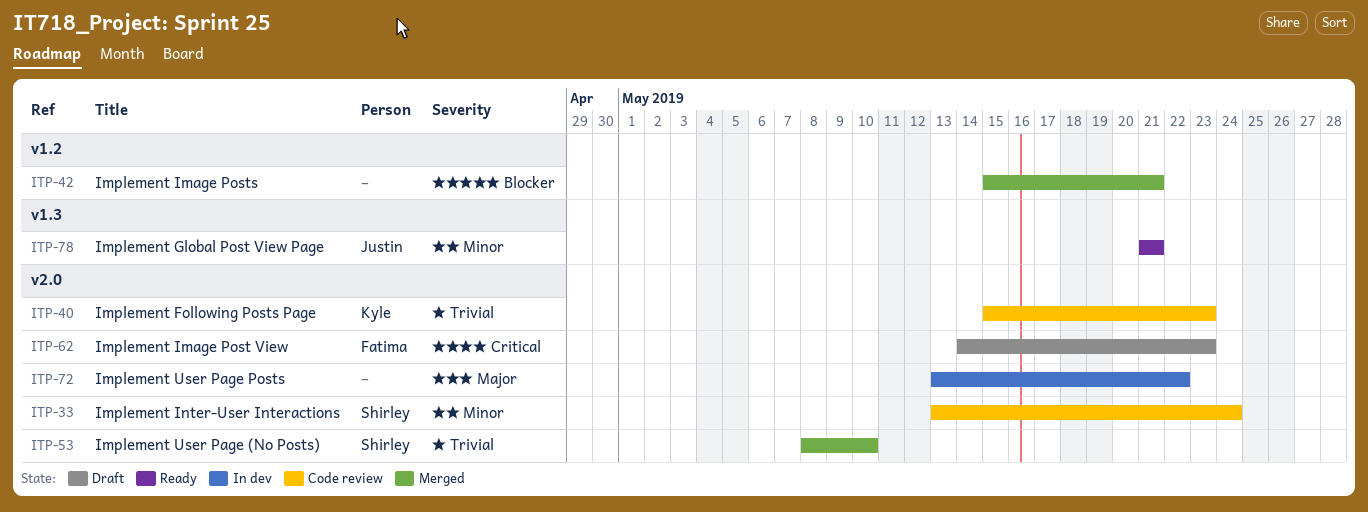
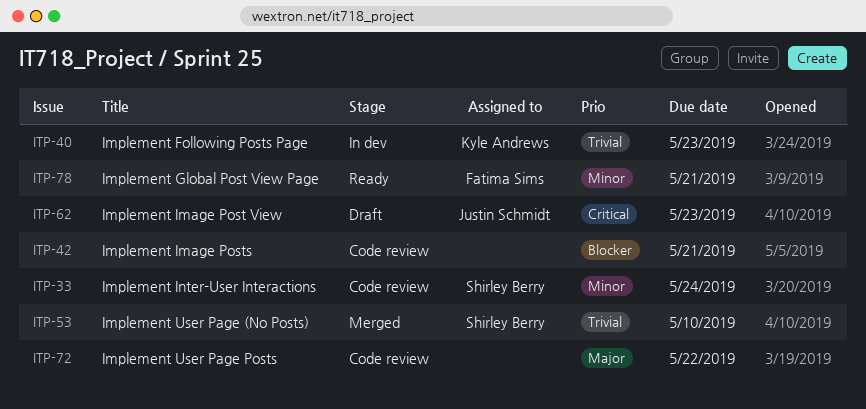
ITP-40, status: Code review -> In dev
ITP-42, status: Merged -> Code review
ITP-62, owner: Fatima Sims -> Justin Schmidt
ITP-72, status: In dev -> Code review
ITP-78, owner: Justin Schmidt -> Fatima Sims

